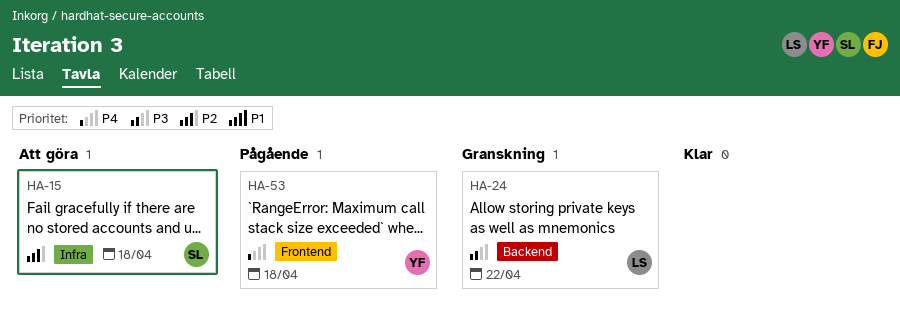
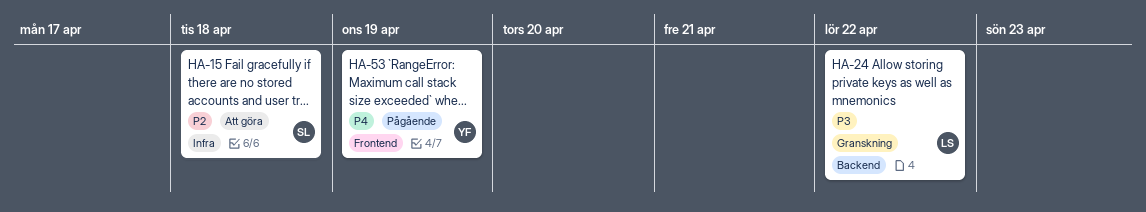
HA-53, due: Apr 18 -> Apr 19

